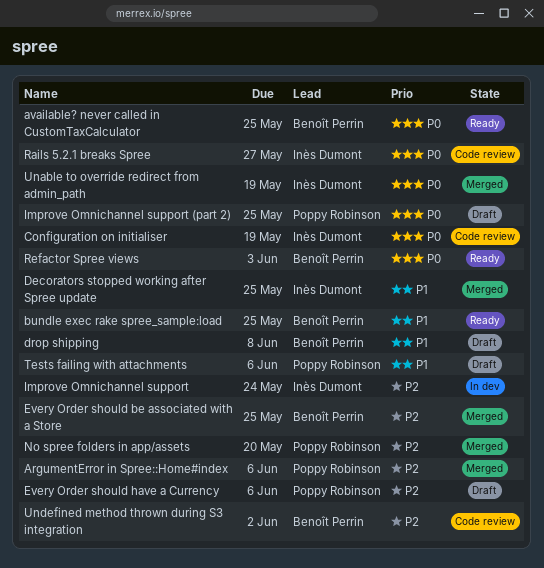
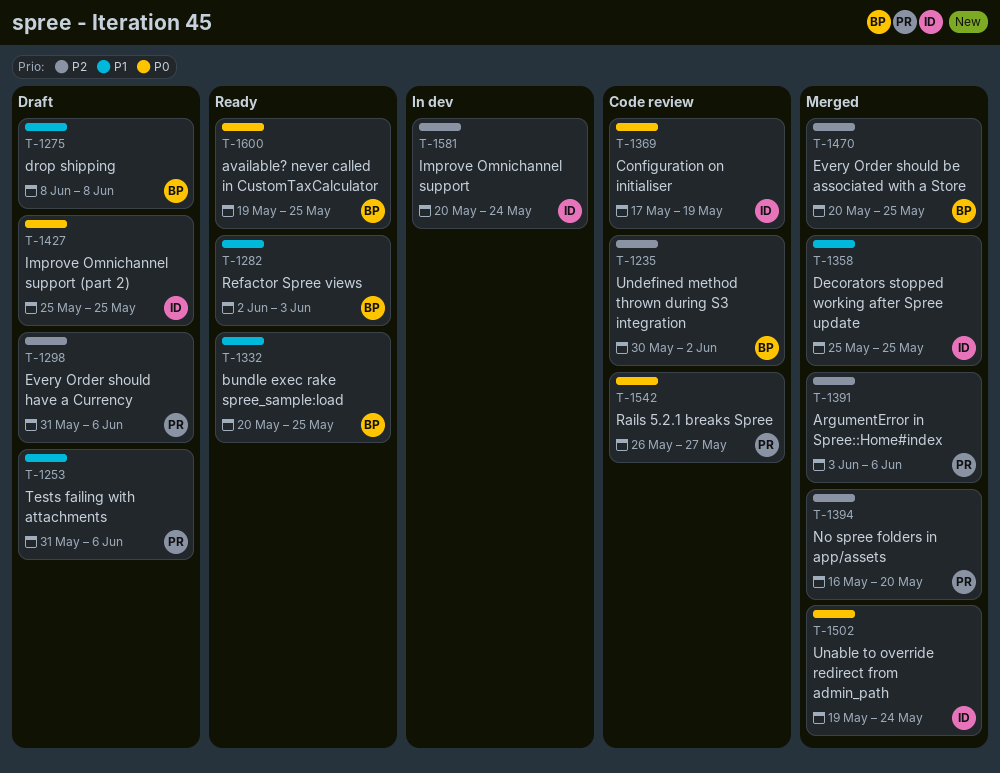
Improve Omnichannel support (part 2), owner: Poppy Robinson -> Inès Dumont
Rails 5.2.1 breaks Spree, owner: Inès Dumont -> Poppy Robinson
Refactor Spree views, priority: P0 -> P1
Unable to override redirect from admin_path, due: May 19 -> May 24

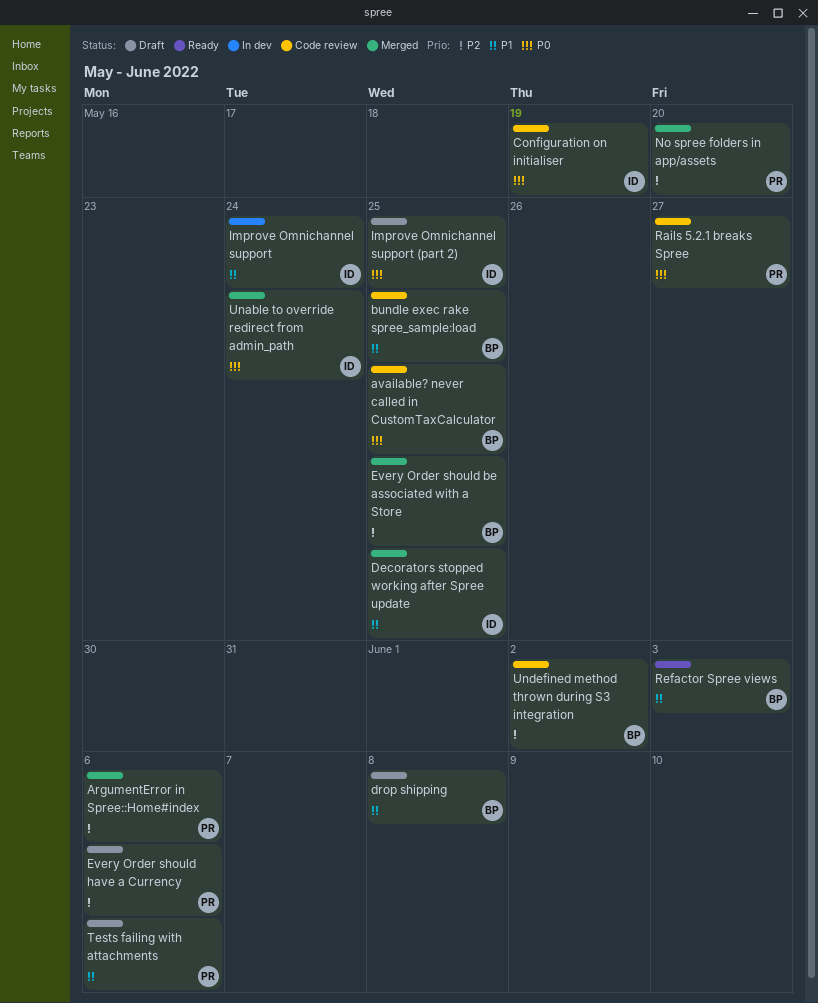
available? never called in CustomTaxCalculator, status: Ready -> Code review
bundle exec rake spree_sample:load, status: Ready -> Code review
Improve Omnichannel support, priority: P2 -> P1

